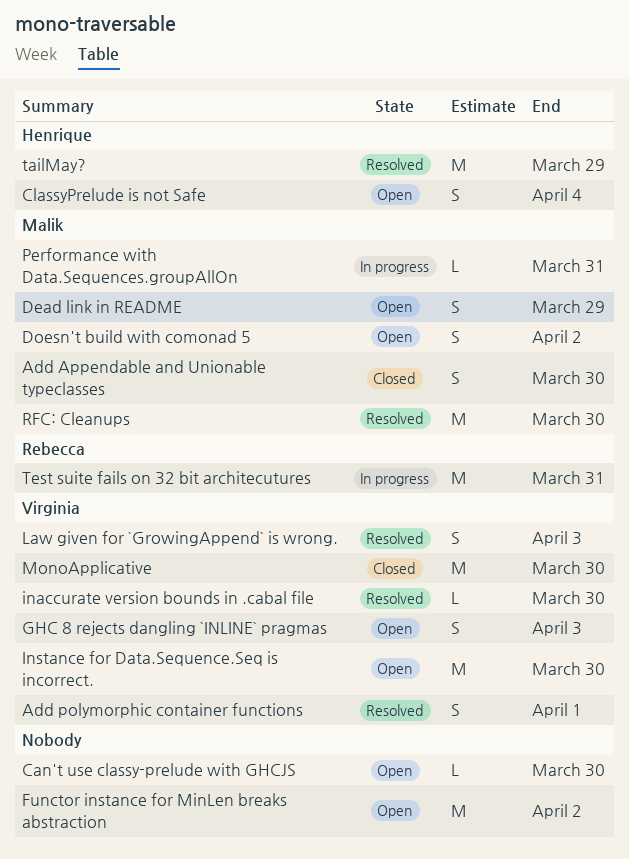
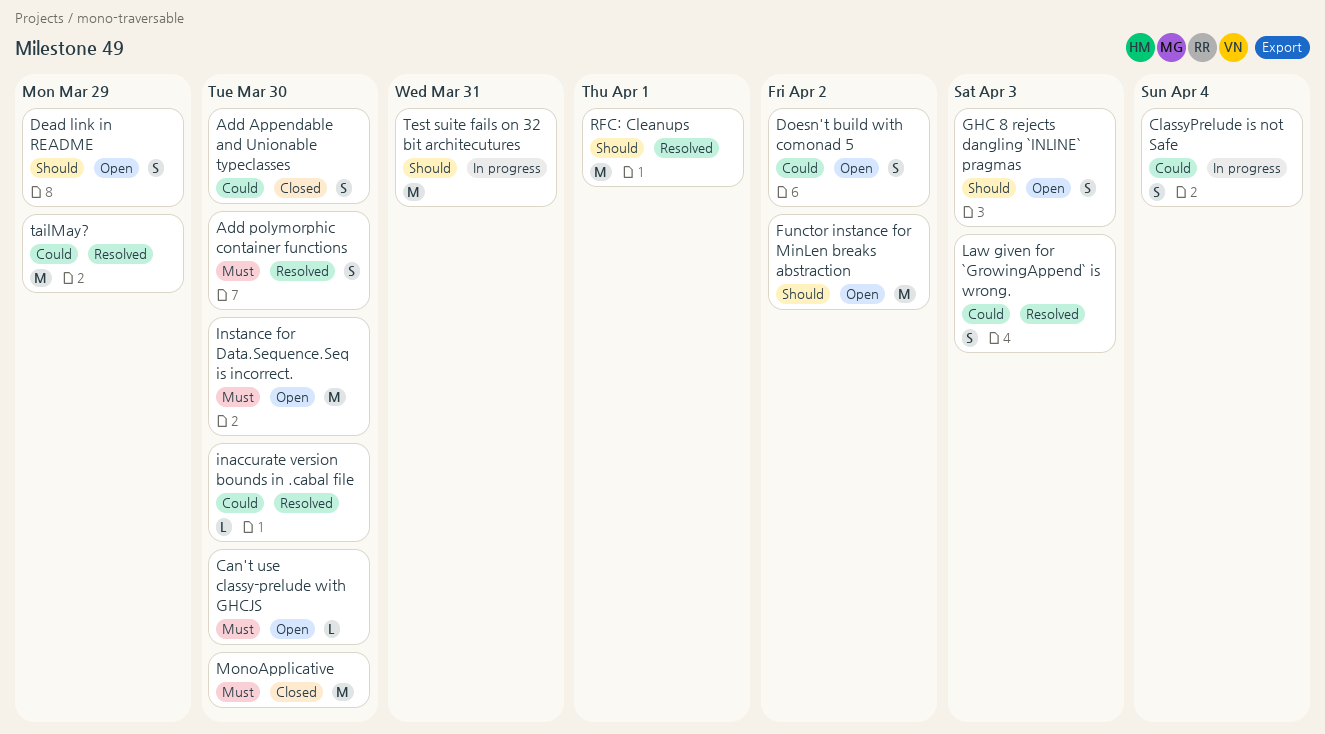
Add polymorphic container functions, due: Apr 1 -> Mar 30
ClassyPrelude is not Safe, status: Open -> In progress
Performance with Data.Sequences.groupAllOn: present -> none
RFC: Cleanups, due: Mar 30 -> Apr 1

